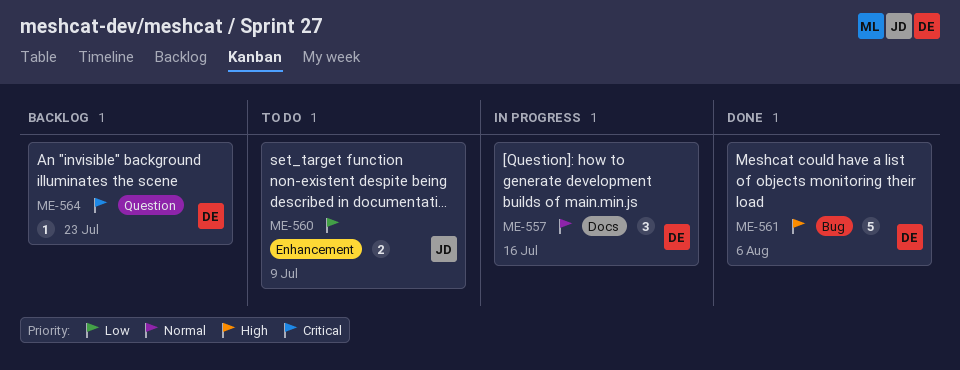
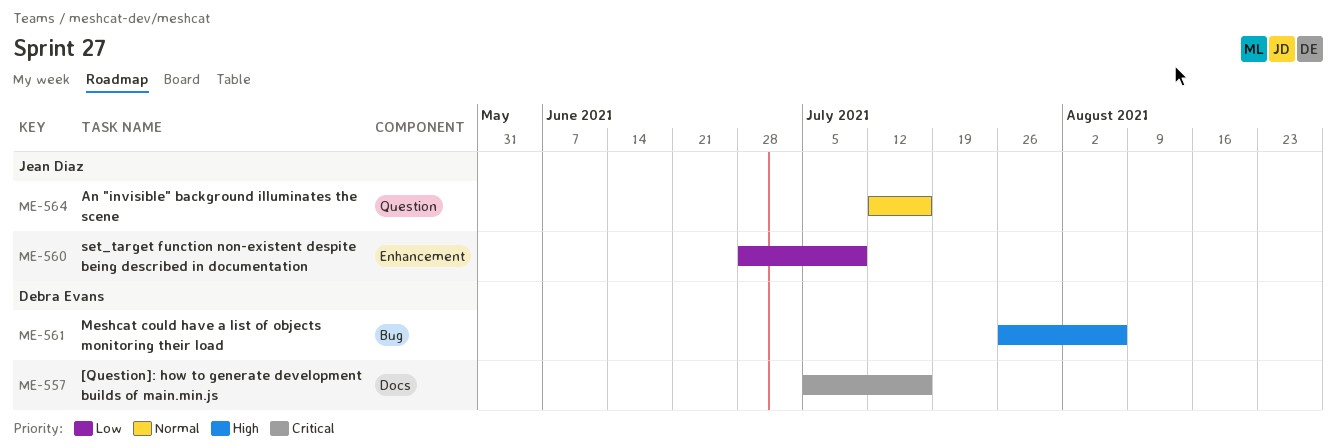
ME-557, priority: Normal -> Critical
ME-564, owner: Debra Evans -> Jean Diaz
ME-564, priority: Critical -> Normal
ME-564, due: Jul 23 -> Jul 16

